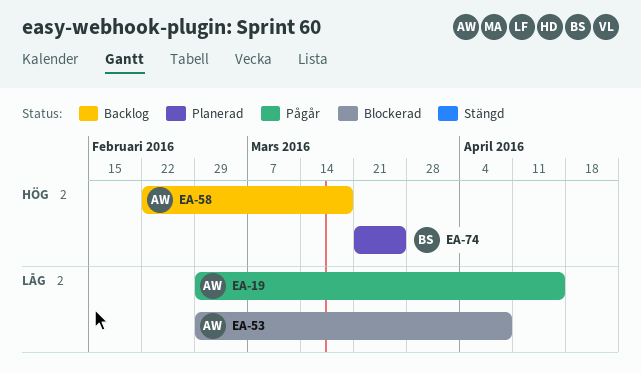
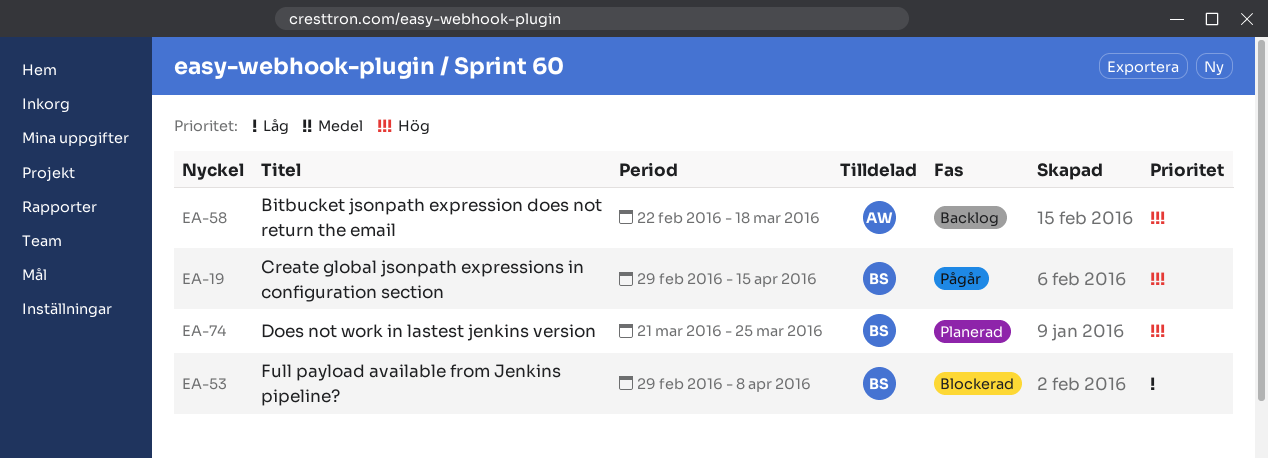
EA-19, owner: AW -> BS
EA-19, priority: Låg -> Hög
EA-53, owner: AW -> BS

